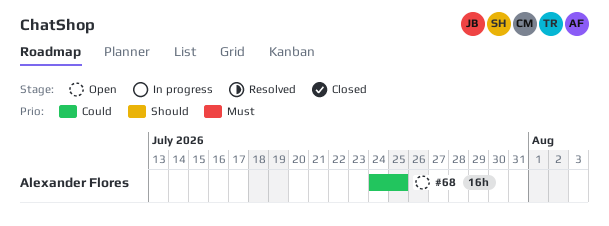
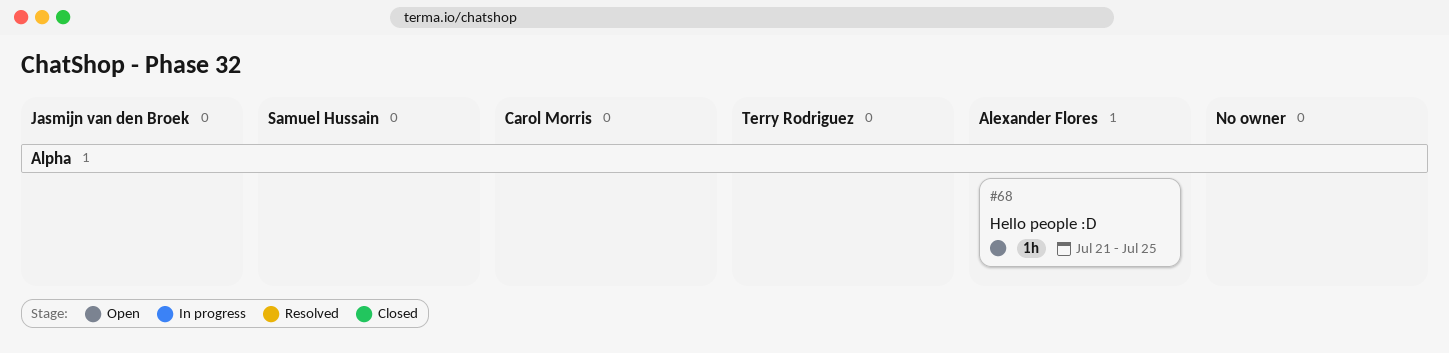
#68, estimate: 16h -> 1h
#68, start: Jul 24 -> Jul 21

